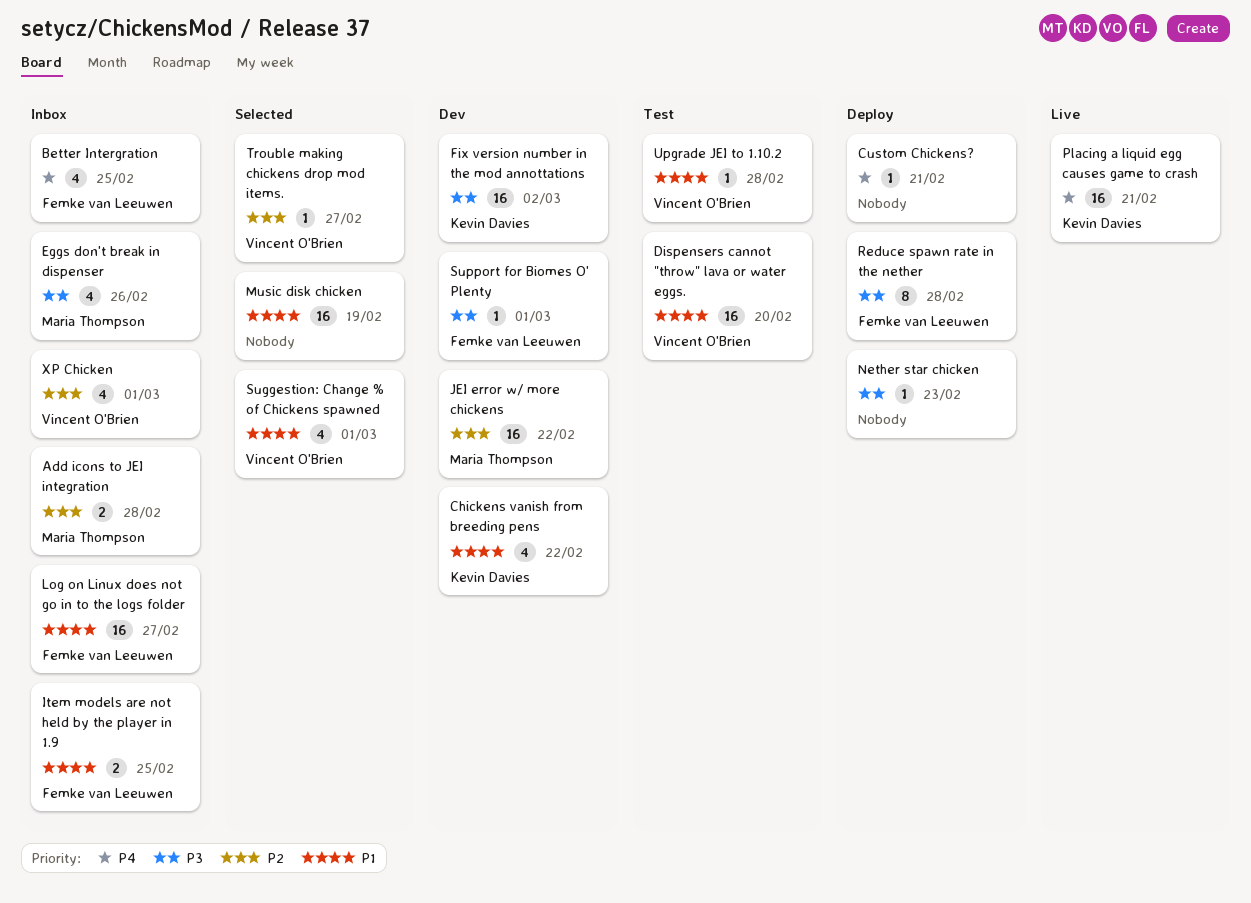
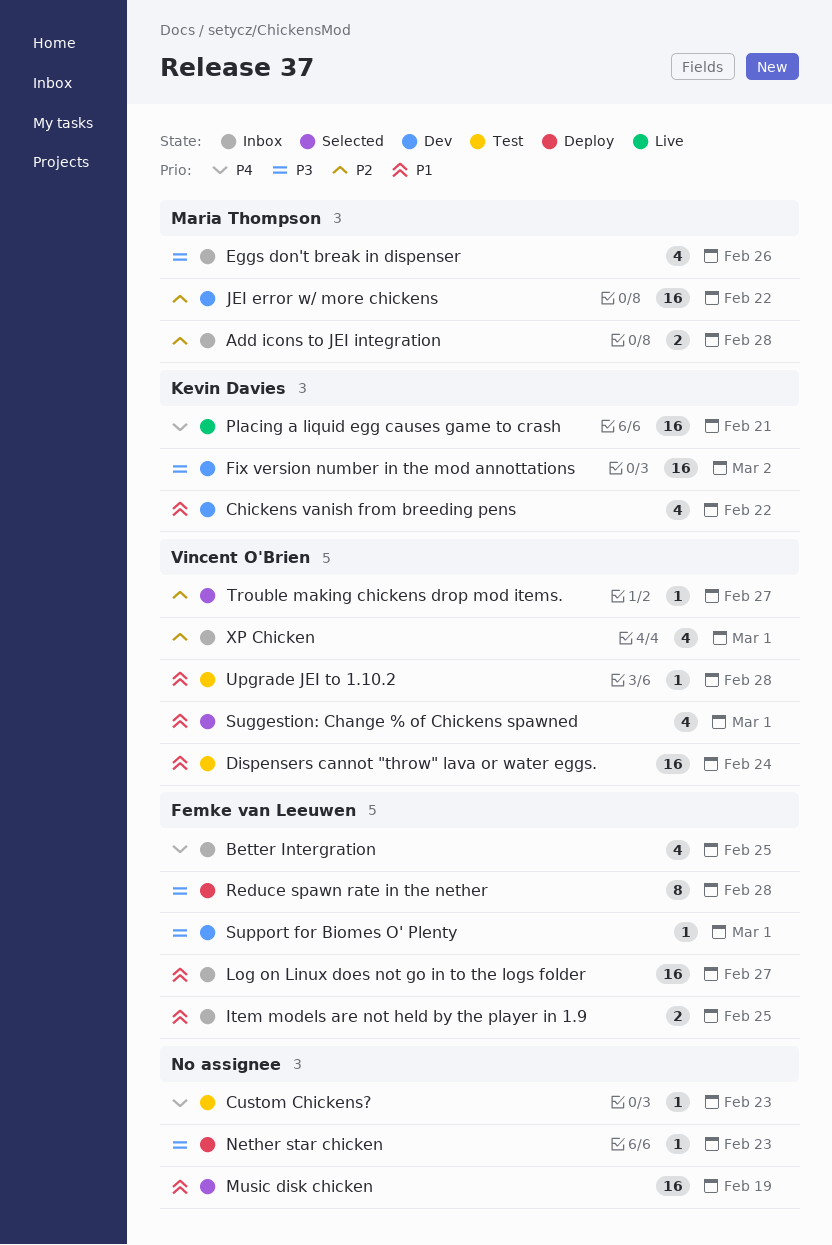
Custom Chickens?, status: Deploy -> Test
Custom Chickens?, due: Feb 21 -> Feb 23
Dispensers cannot "throw" lava or water eggs., due: Feb 20 -> Feb 24

